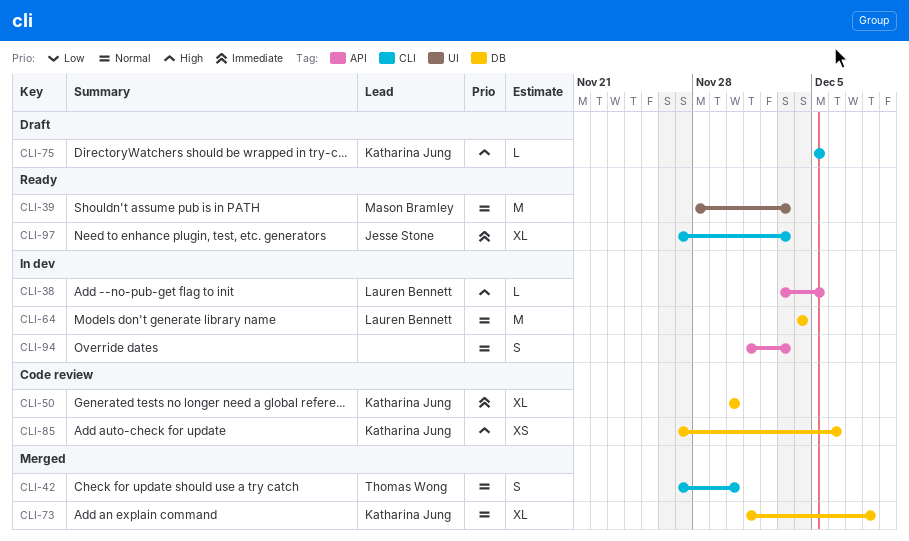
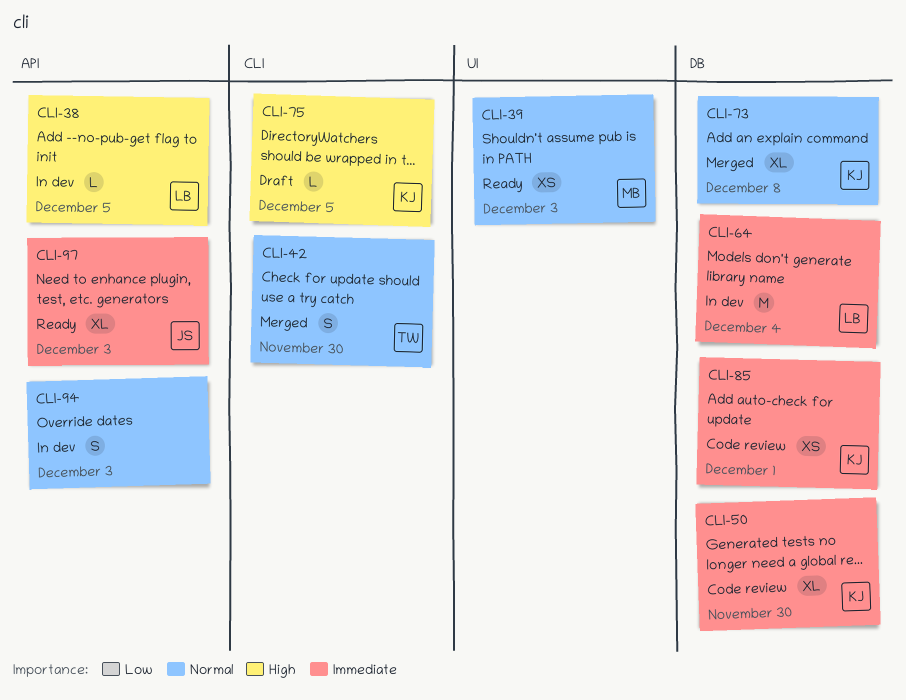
CLI-39, estimate: M -> XS
CLI-64, priority: Normal -> Immediate
CLI-85, priority: High -> Immediate
CLI-85, due: Dec 6 -> Dec 1
CLI-97, label: CLI -> API

